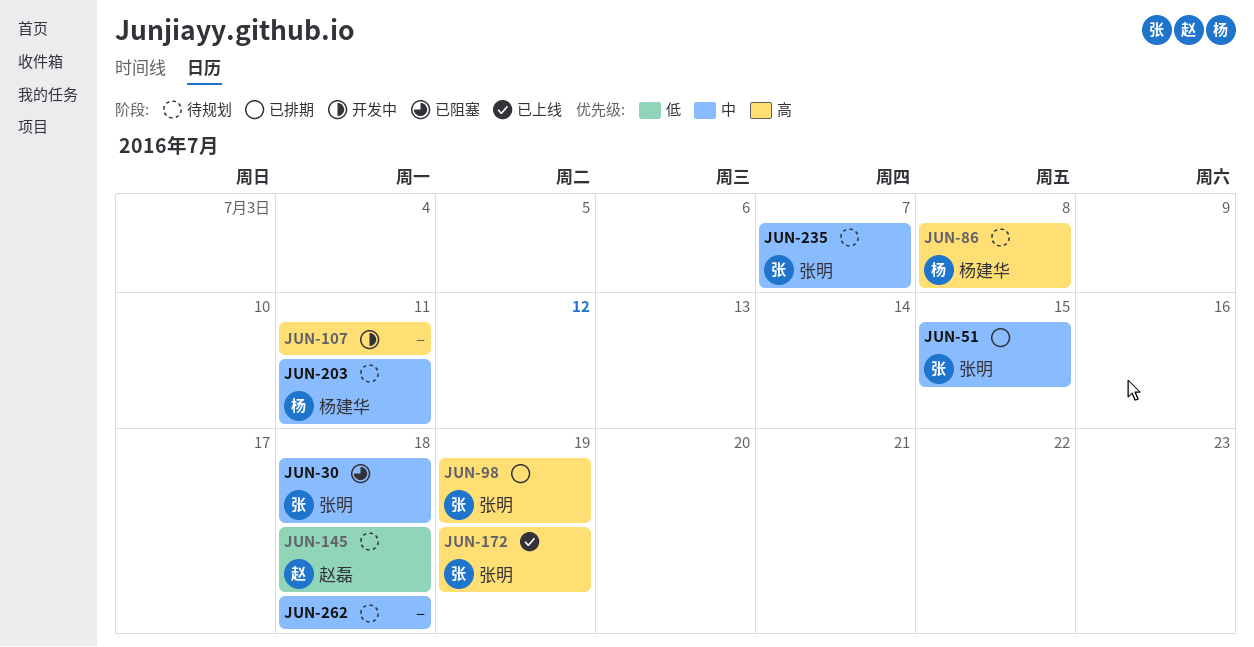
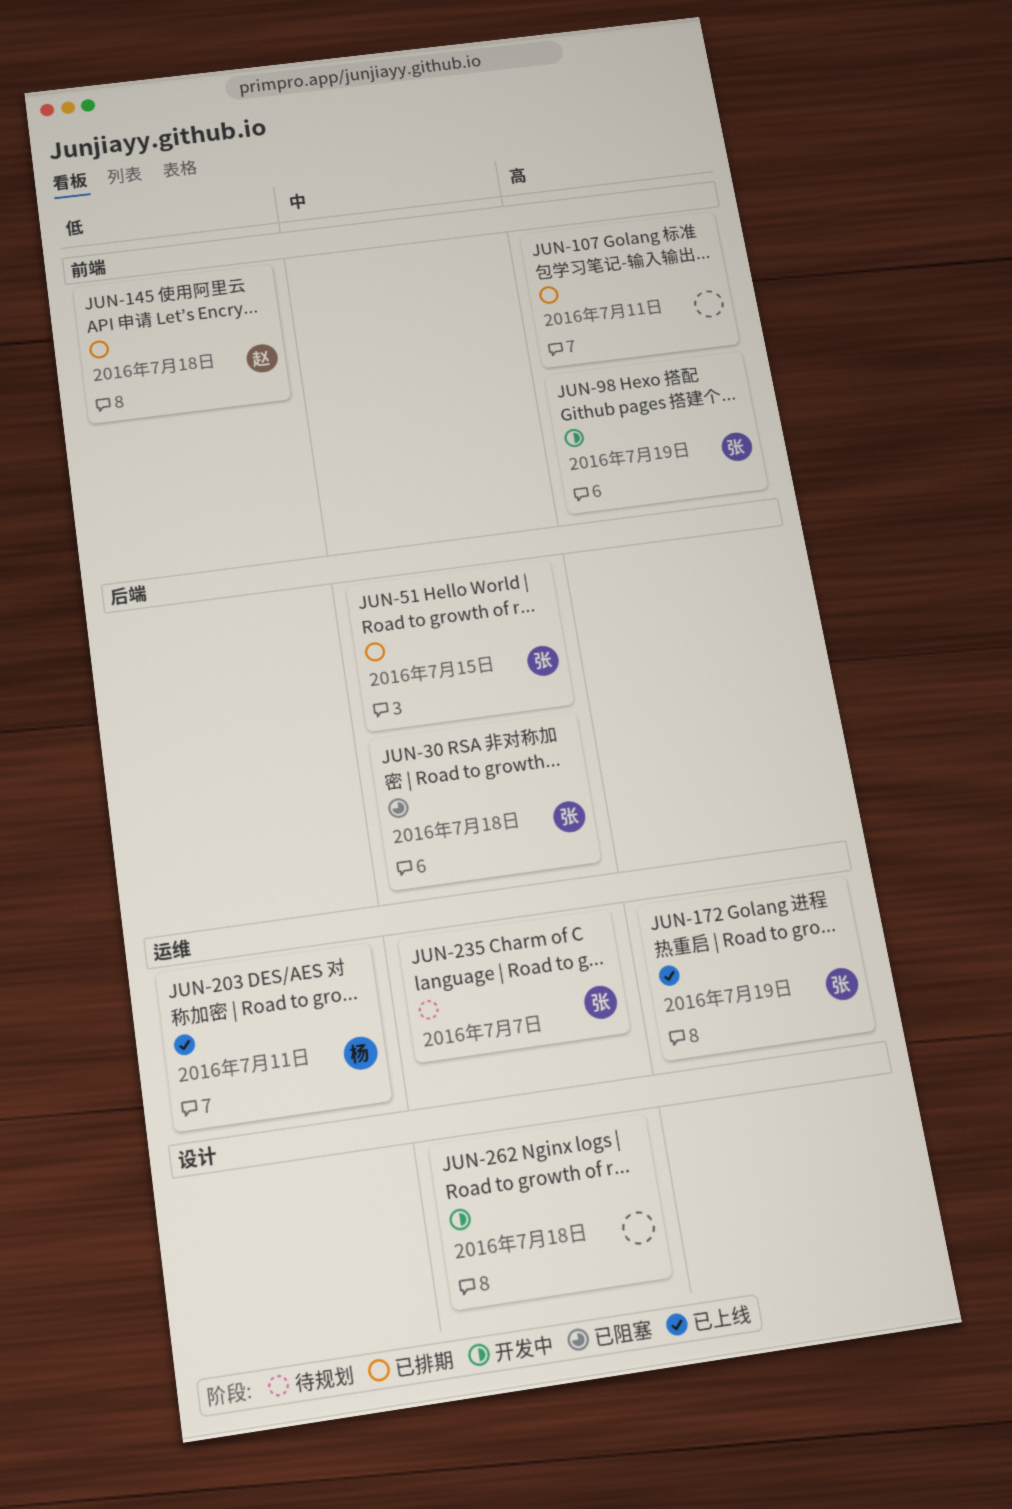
JUN-86: present -> none
JUN-98, status: 已排期 -> 开发中
JUN-107, status: 开发中 -> 已排期
JUN-145, status: 待规划 -> 已排期
JUN-203, status: 待规划 -> 已上线
JUN-203, priority: 中 -> 低
JUN-262, status: 待规划 -> 开发中

